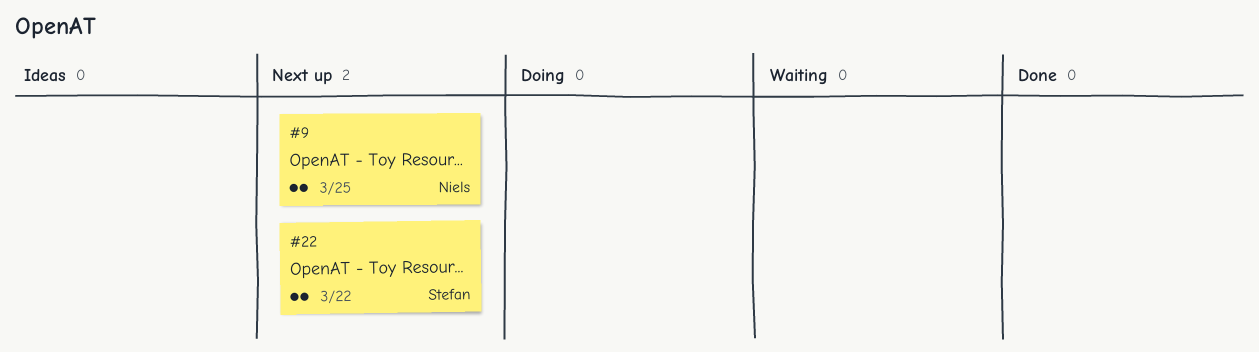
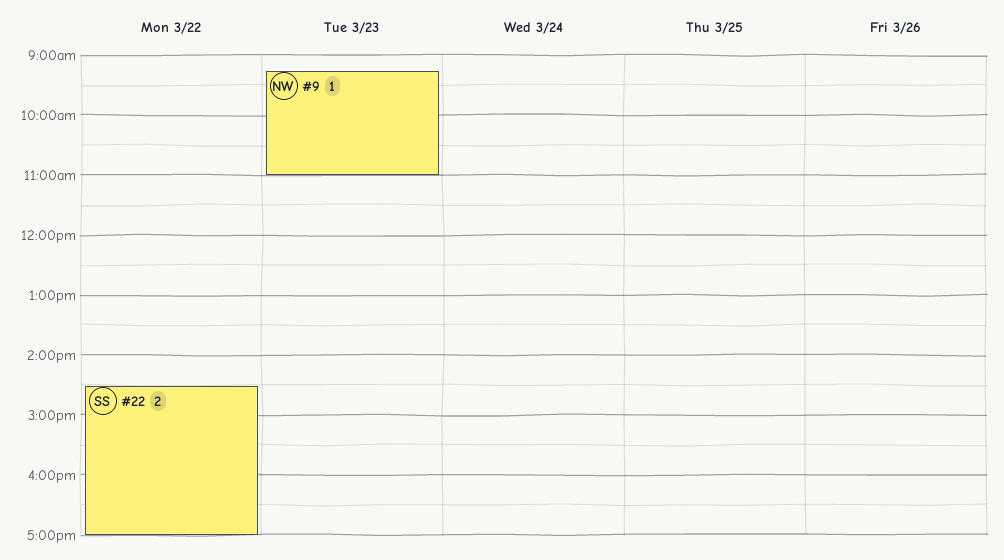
#9, estimate: 2 -> 1
#9, day: Mar 25 -> Mar 23

